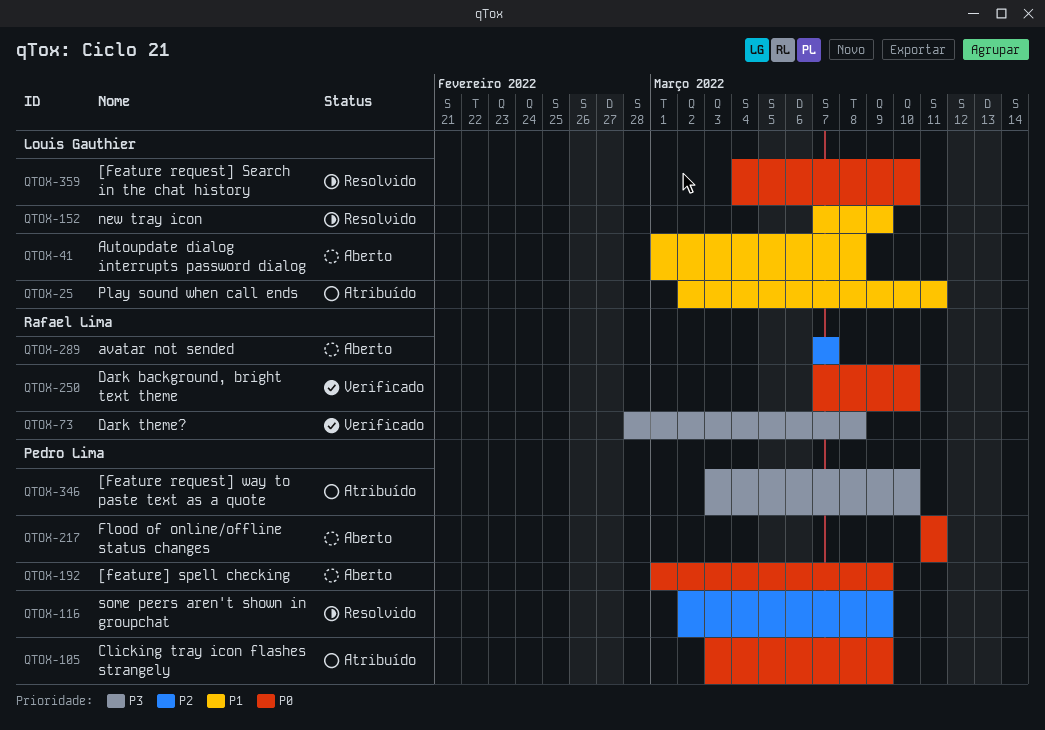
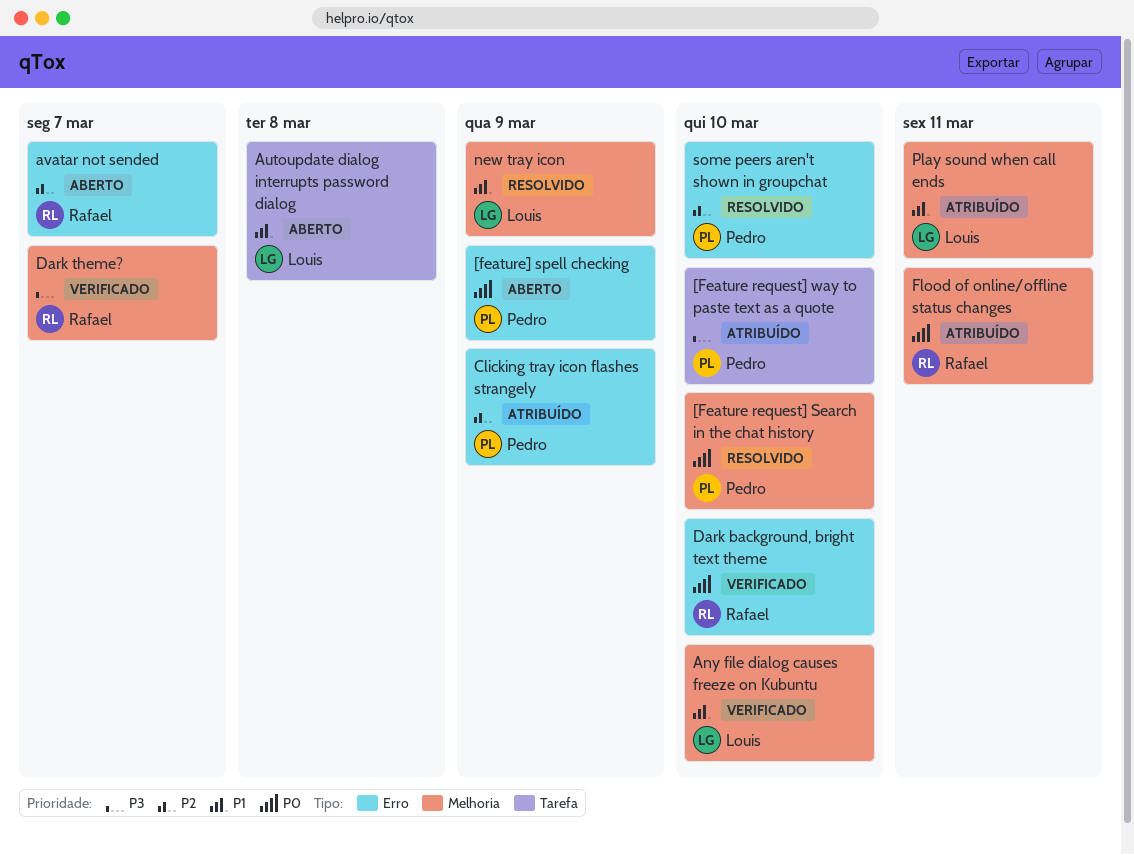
[Feature request] Search in the chat history, owner: Louis Gauthier -> Pedro Lima
Any file dialog causes freeze on Kubuntu: none -> present
Clicking tray icon flashes strangely, priority: P0 -> P2
Dark theme?, due: Mar 8 -> Mar 7
Flood of online/offline status changes, status: Aberto -> Atribuído
Flood of online/offline status changes, owner: Pedro Lima -> Rafael Lima
some peers aren't shown in groupchat, due: Mar 9 -> Mar 10

